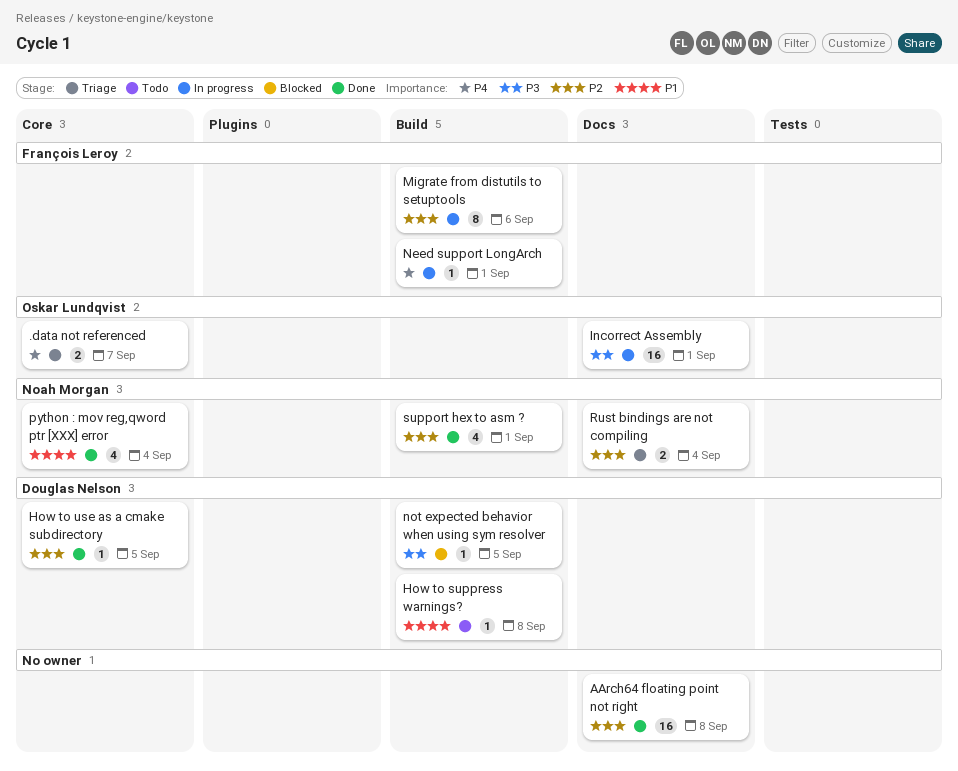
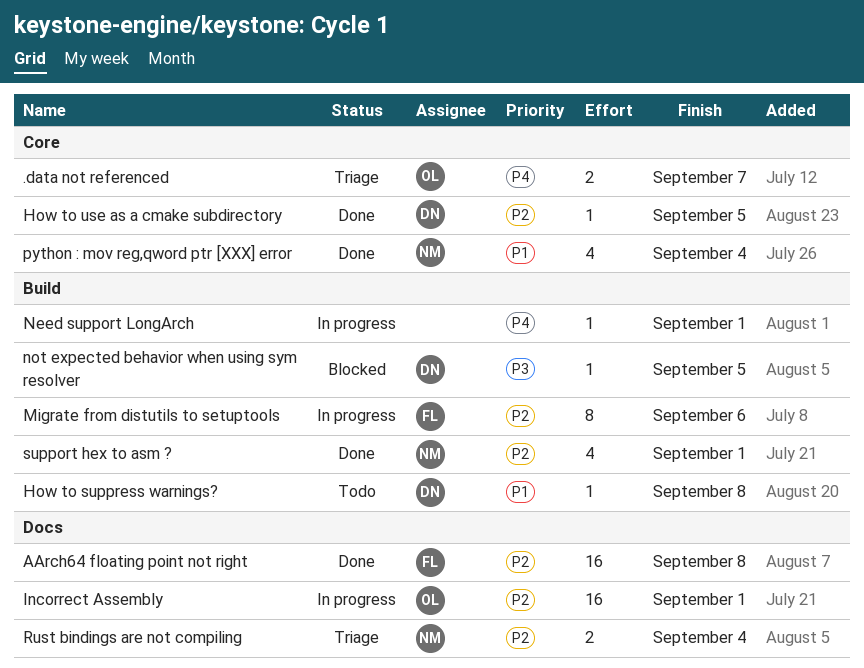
AArch64 floating point not right, owner: none -> François Leroy
Incorrect Assembly, priority: P3 -> P2
Need support LongArch, owner: François Leroy -> none

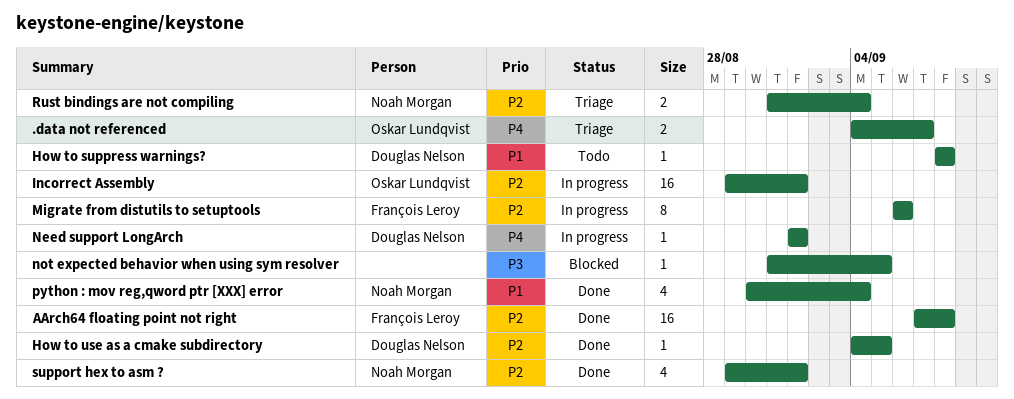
Need support LongArch, owner: none -> Douglas Nelson
not expected behavior when using sym resolver, owner: Douglas Nelson -> none

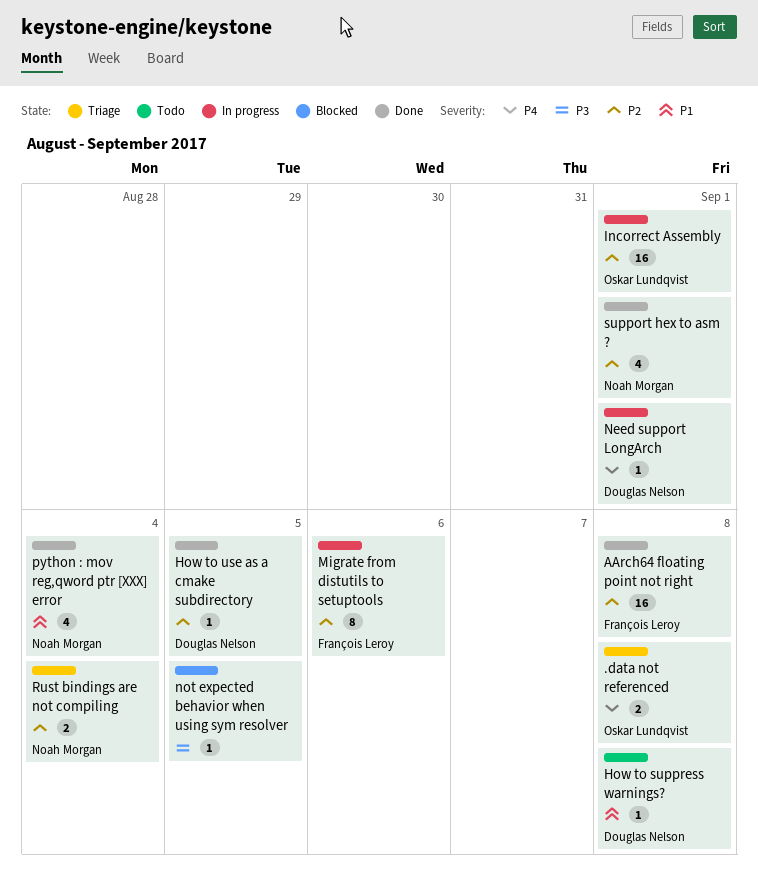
.data not referenced, due: Sep 7 -> Sep 8

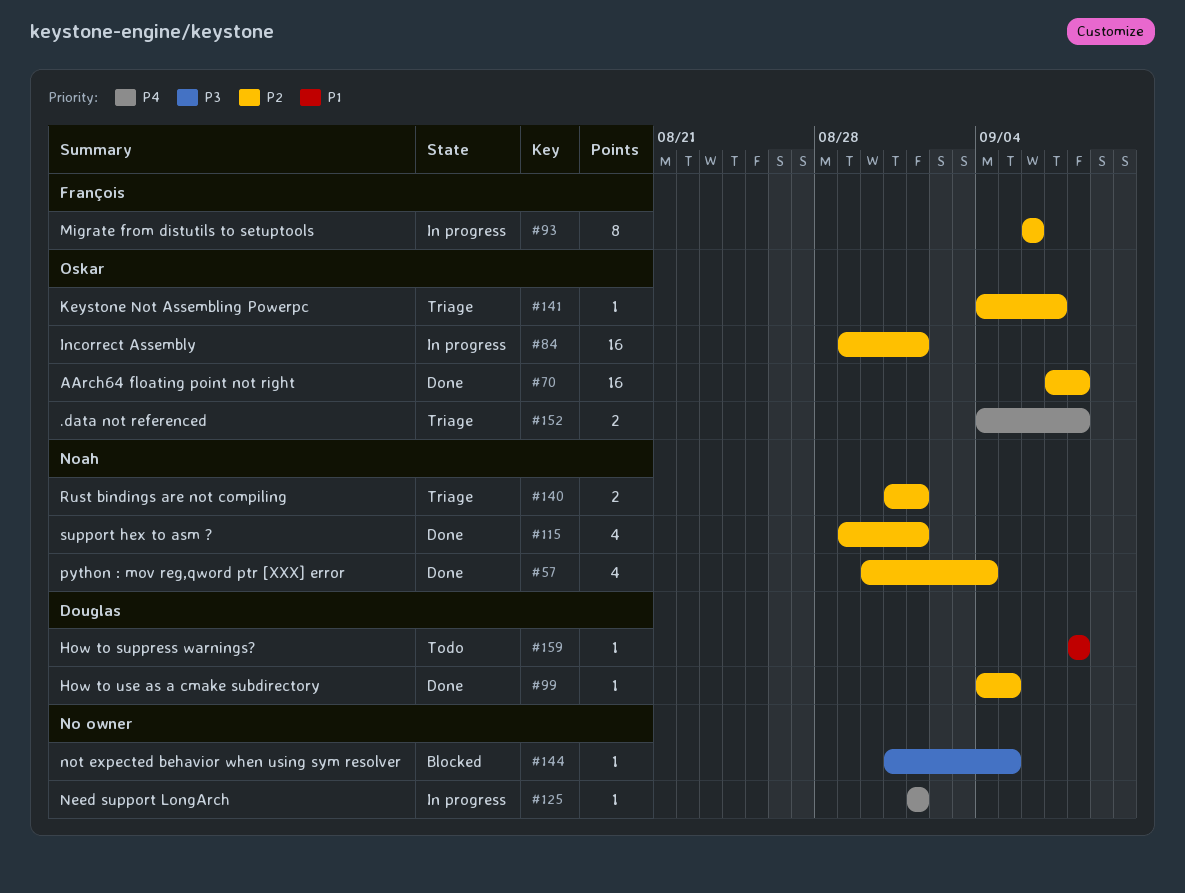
AArch64 floating point not right, owner: François Leroy -> Oskar Lundqvist
Keystone Not Assembling Powerpc: none -> present
Need support LongArch, owner: Douglas Nelson -> none
python : mov reg,qword ptr [XXX] error, priority: P1 -> P2
Rust bindings are not compiling, due: Sep 4 -> Sep 1

